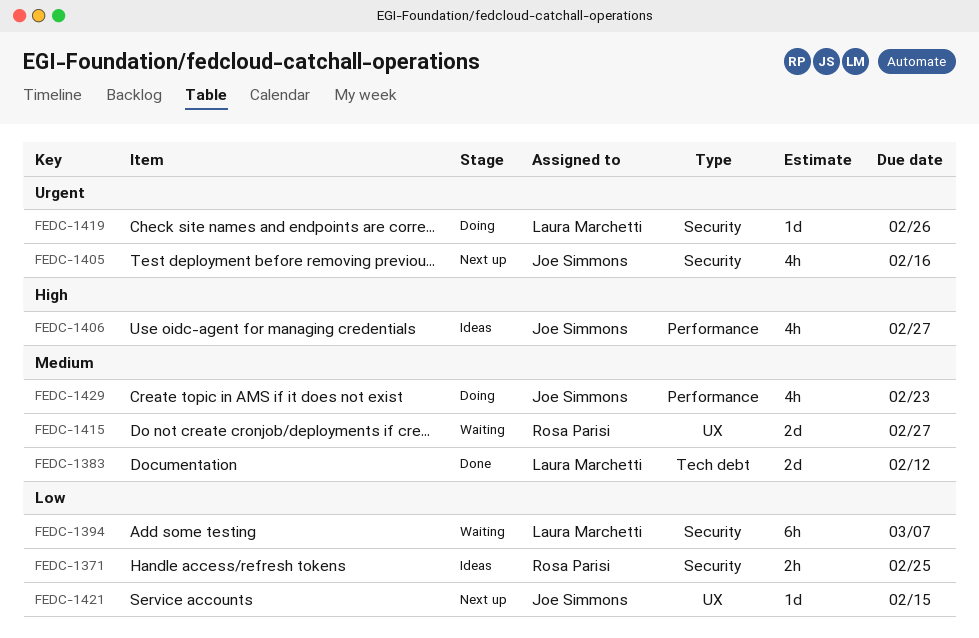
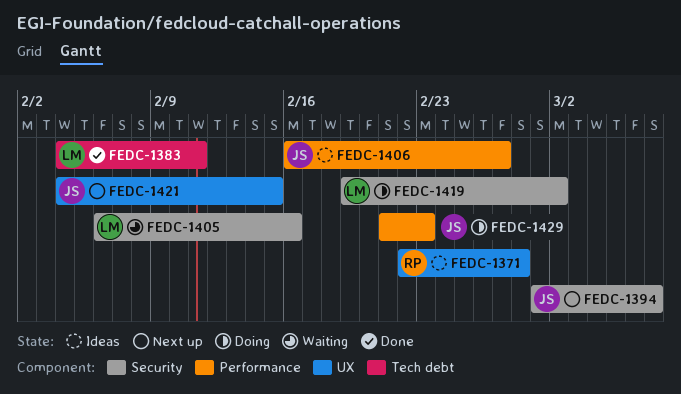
FEDC-1371, label: Security -> UX
FEDC-1371, due: Feb 25 -> Feb 28
FEDC-1383, due: Feb 12 -> Feb 11
FEDC-1394, status: Waiting -> Next up
FEDC-1394, owner: Laura Marchetti -> Joe Simmons
FEDC-1405, status: Next up -> Waiting
FEDC-1405, owner: Joe Simmons -> Laura Marchetti
FEDC-1415: present -> none
FEDC-1419, due: Feb 26 -> Mar 2

